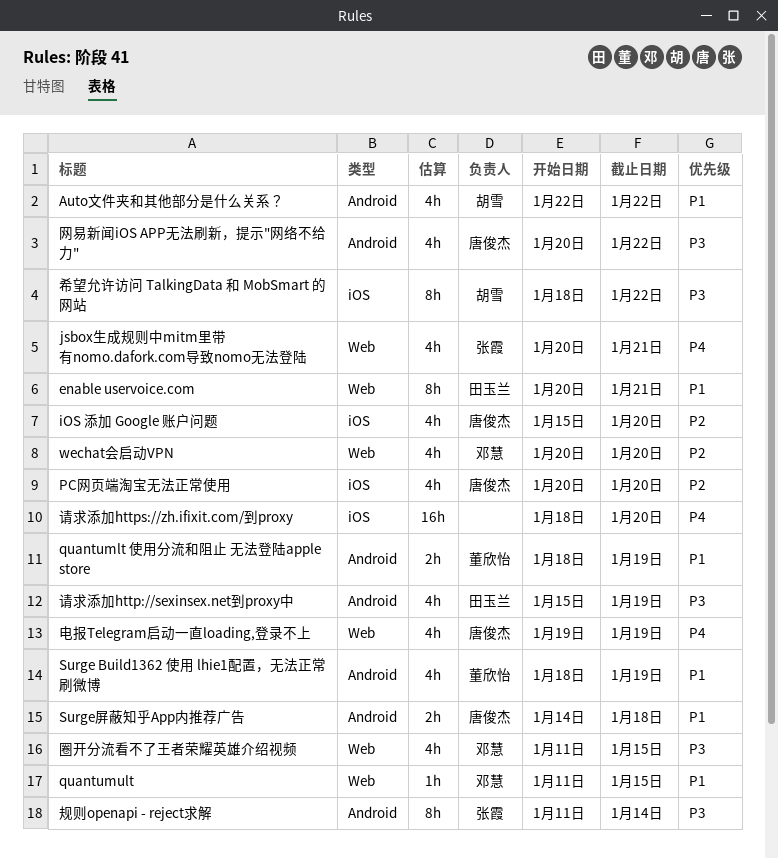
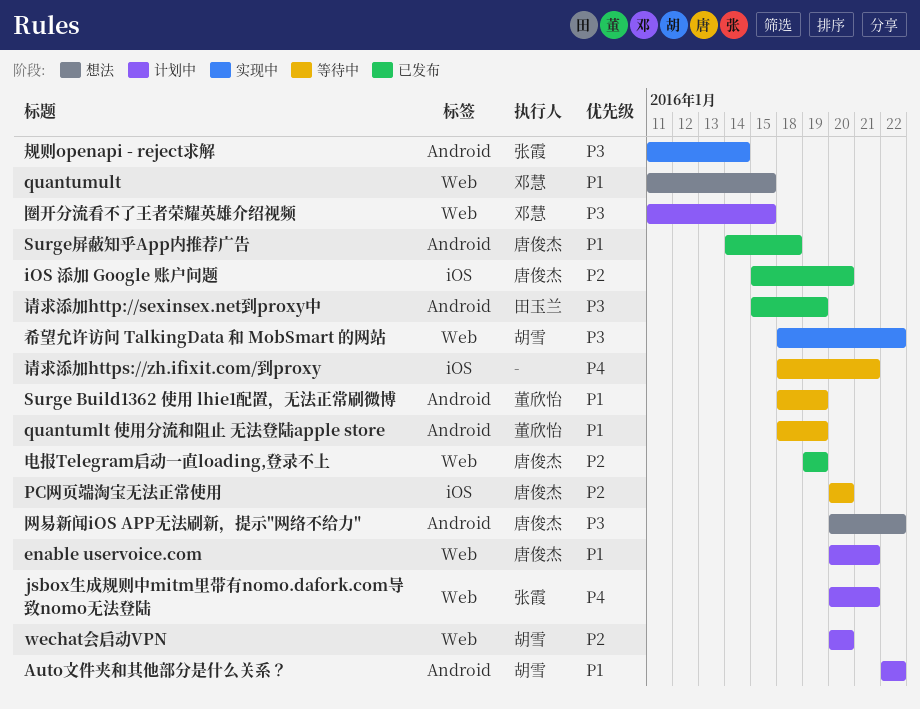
enable uservoice.com, owner: 田玉兰 -> 唐俊杰
wechat会启动VPN, owner: 邓慧 -> 胡雪
希望允许访问 TalkingData 和 MobSmart 的网站, label: iOS -> Web
电报Telegram启动一直loading,登录不上, priority: P4 -> P2
请求添加https://zh.ifixit.com/到proxy, due: Jan 20 -> Jan 21

